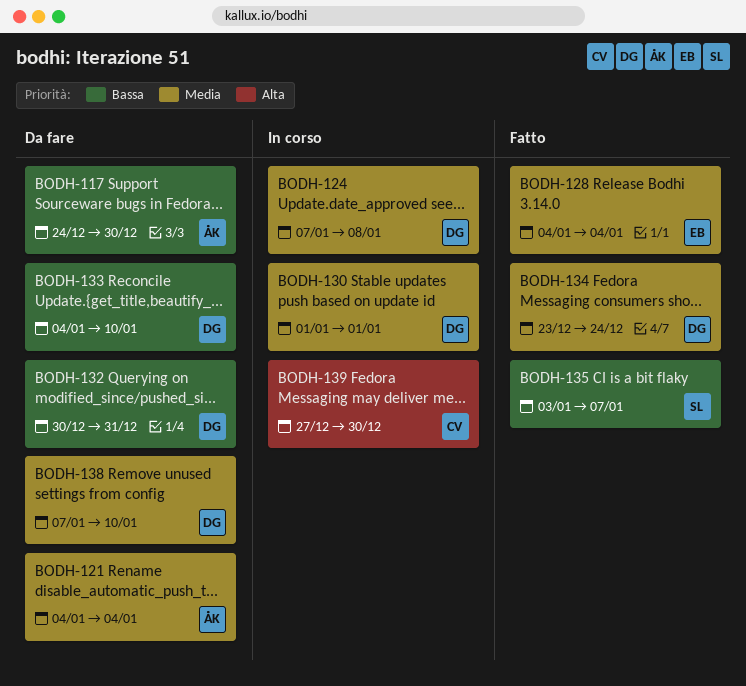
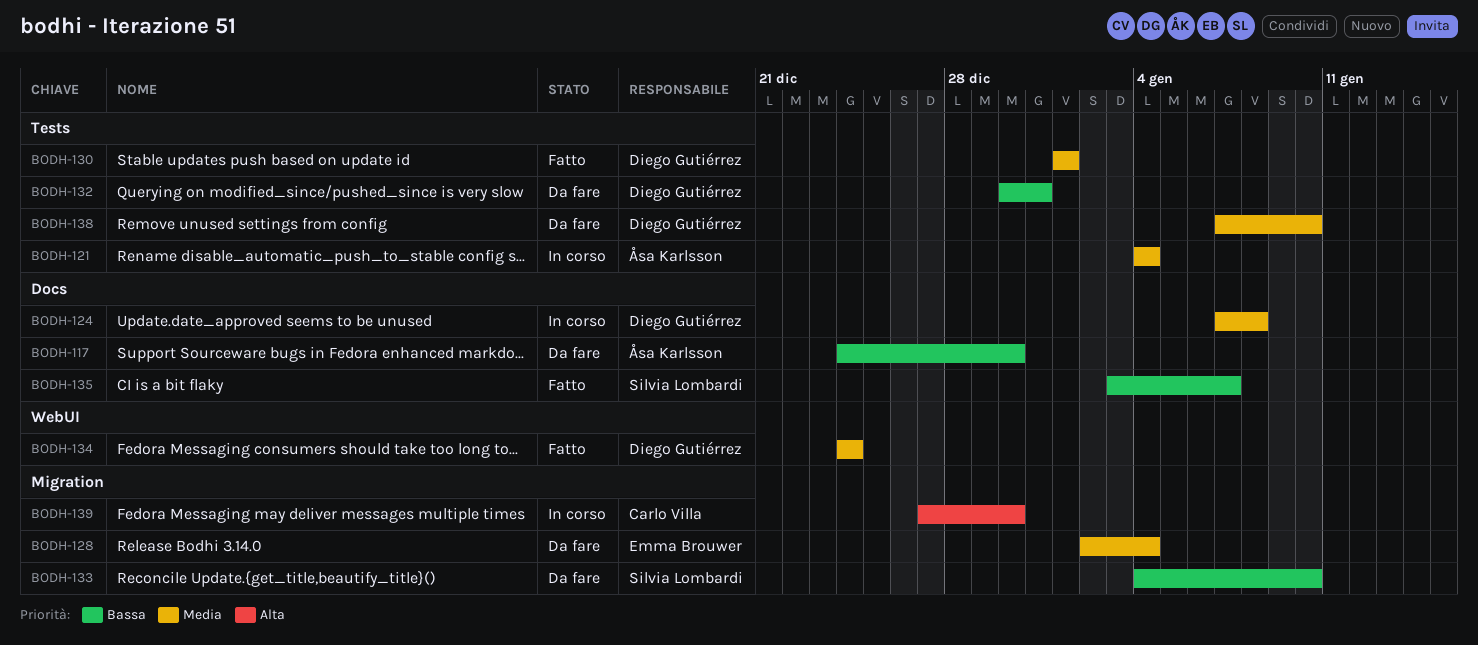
BODH-121, status: Da fare -> In corso
BODH-128, status: Fatto -> Da fare
BODH-128, start: Jan 4 -> Jan 2
BODH-130, status: In corso -> Fatto
BODH-133, owner: Diego Gutiérrez -> Silvia Lombardi
BODH-134, start: Dec 23 -> Dec 24

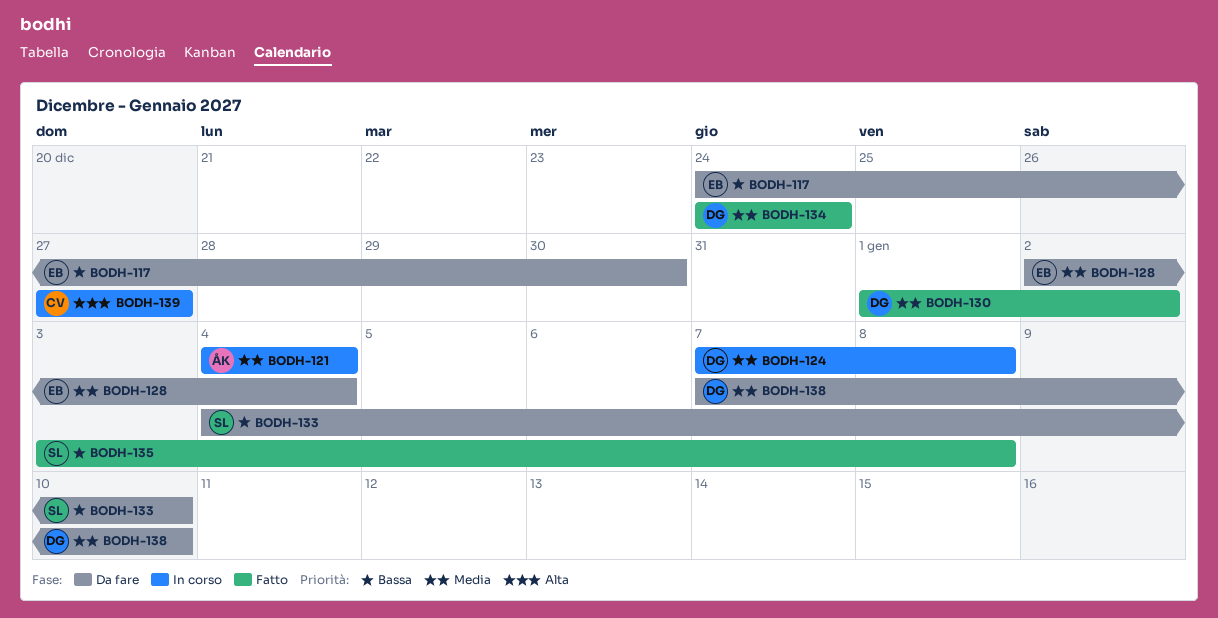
BODH-117, owner: Åsa Karlsson -> Emma Brouwer
BODH-130, due: Jan 1 -> Jan 2
BODH-132: present -> none
BODH-135, due: Jan 7 -> Jan 8
BODH-139, due: Dec 30 -> Dec 27

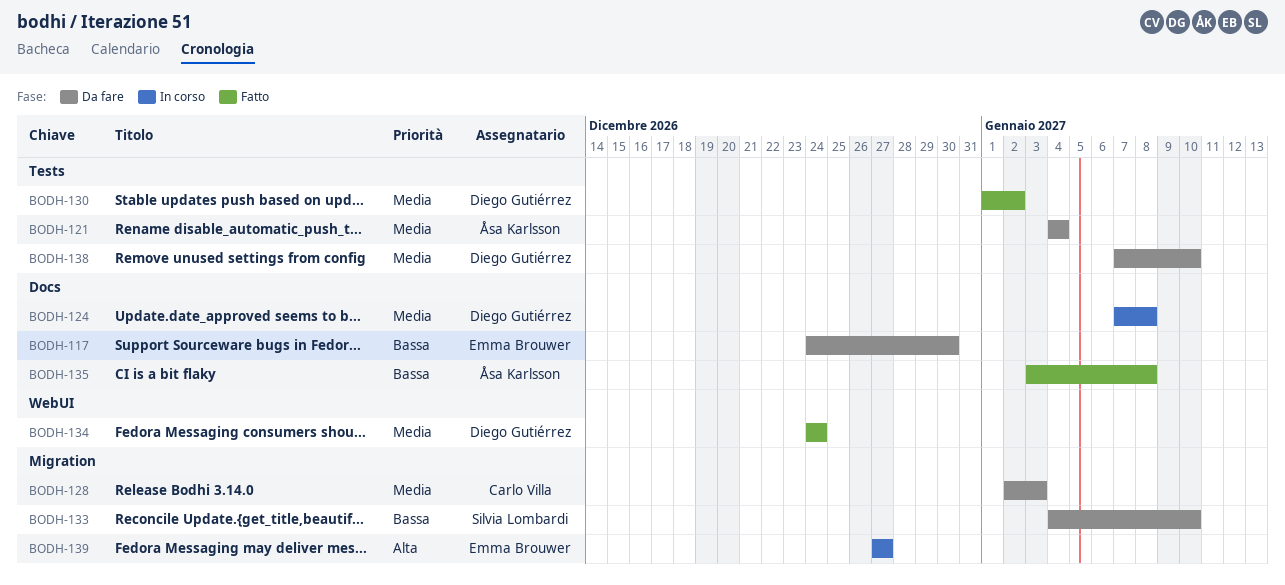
BODH-121, status: In corso -> Da fare
BODH-128, owner: Emma Brouwer -> Carlo Villa
BODH-128, due: Jan 4 -> Jan 3
BODH-135, owner: Silvia Lombardi -> Åsa Karlsson
BODH-139, owner: Carlo Villa -> Emma Brouwer

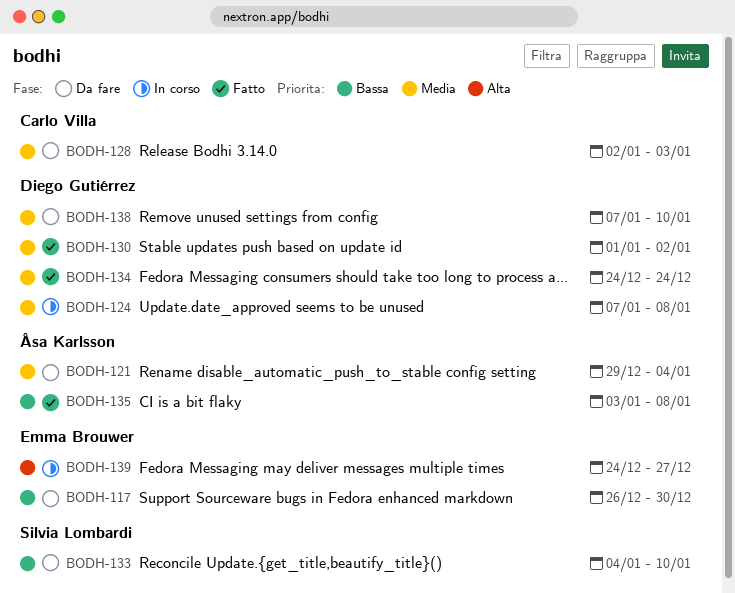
BODH-117, start: Dec 24 -> Dec 26
BODH-121, start: Jan 4 -> Dec 29
BODH-139, start: Dec 27 -> Dec 24

